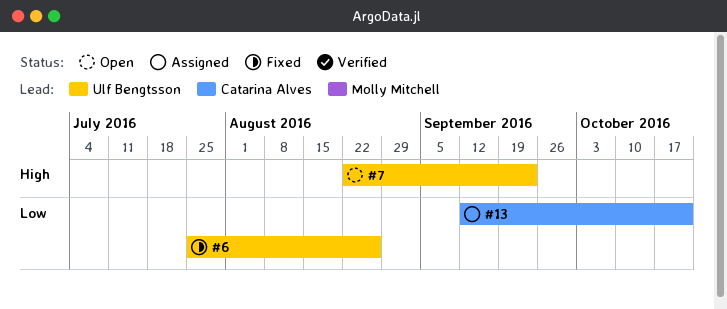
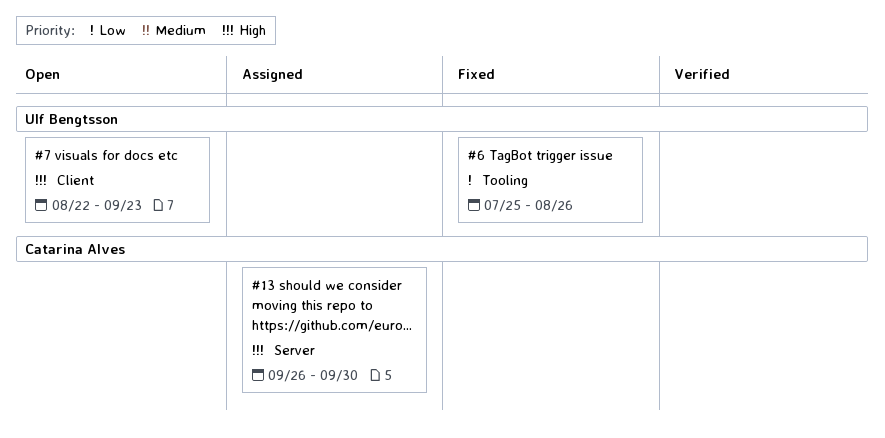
#13, priority: Low -> High
#13, start: Sep 12 -> Sep 26
#13, due: Oct 21 -> Sep 30

